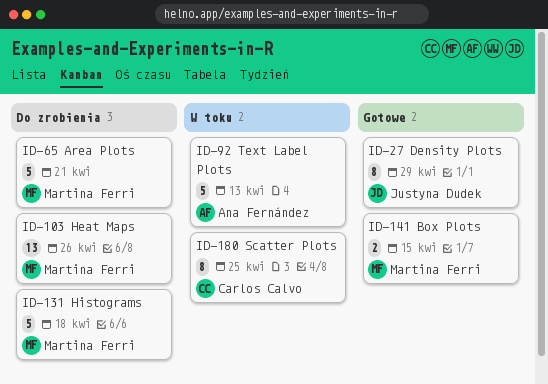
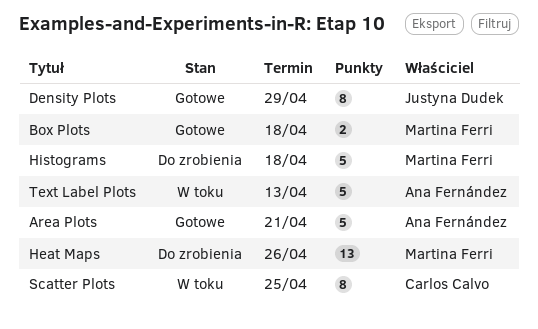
Area Plots, status: Do zrobienia -> Gotowe
Area Plots, owner: Martina Ferri -> Ana Fernández
Box Plots, due: Apr 15 -> Apr 18

